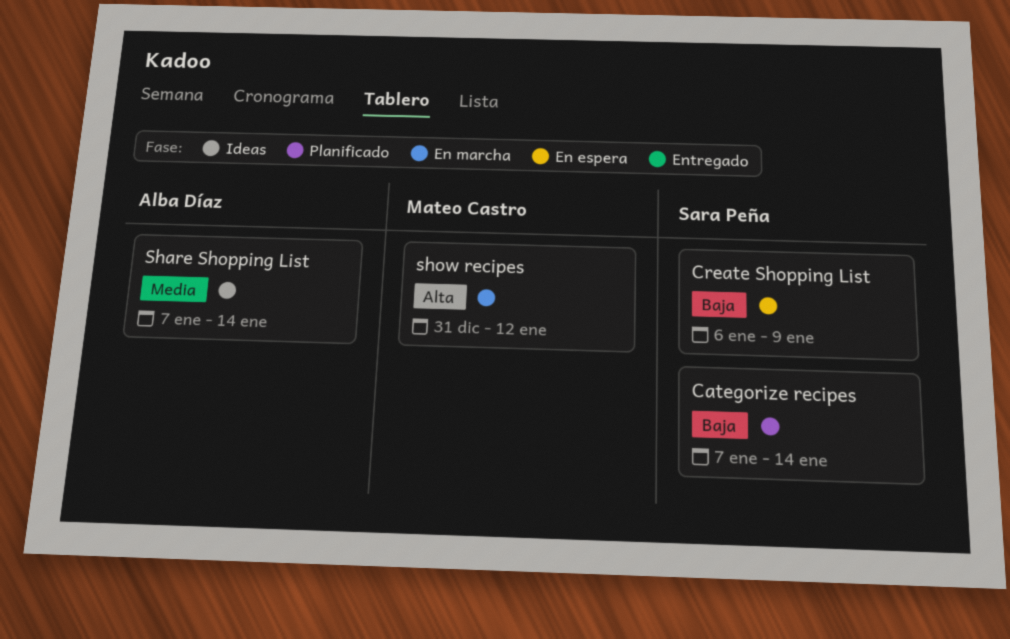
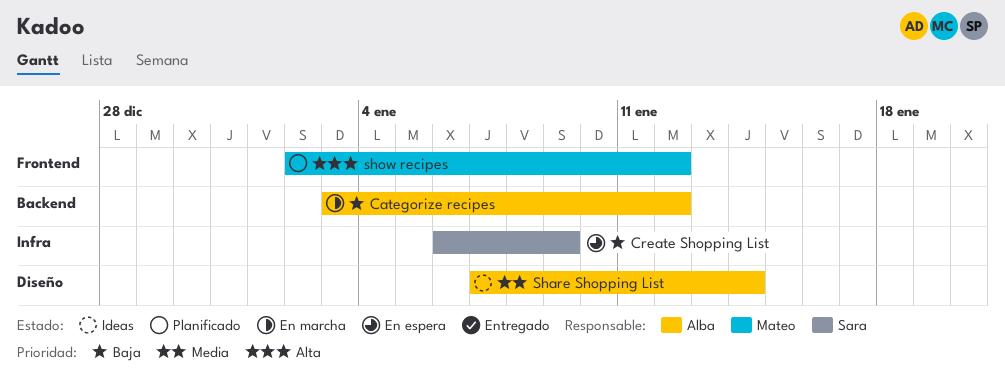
Categorize recipes, status: Planificado -> En marcha
Categorize recipes, owner: Sara Peña -> Alba Díaz
Categorize recipes, start: Jan 7 -> Jan 3
Categorize recipes, due: Jan 14 -> Jan 12
show recipes, status: En marcha -> Planificado
show recipes, start: Dec 31 -> Jan 2

